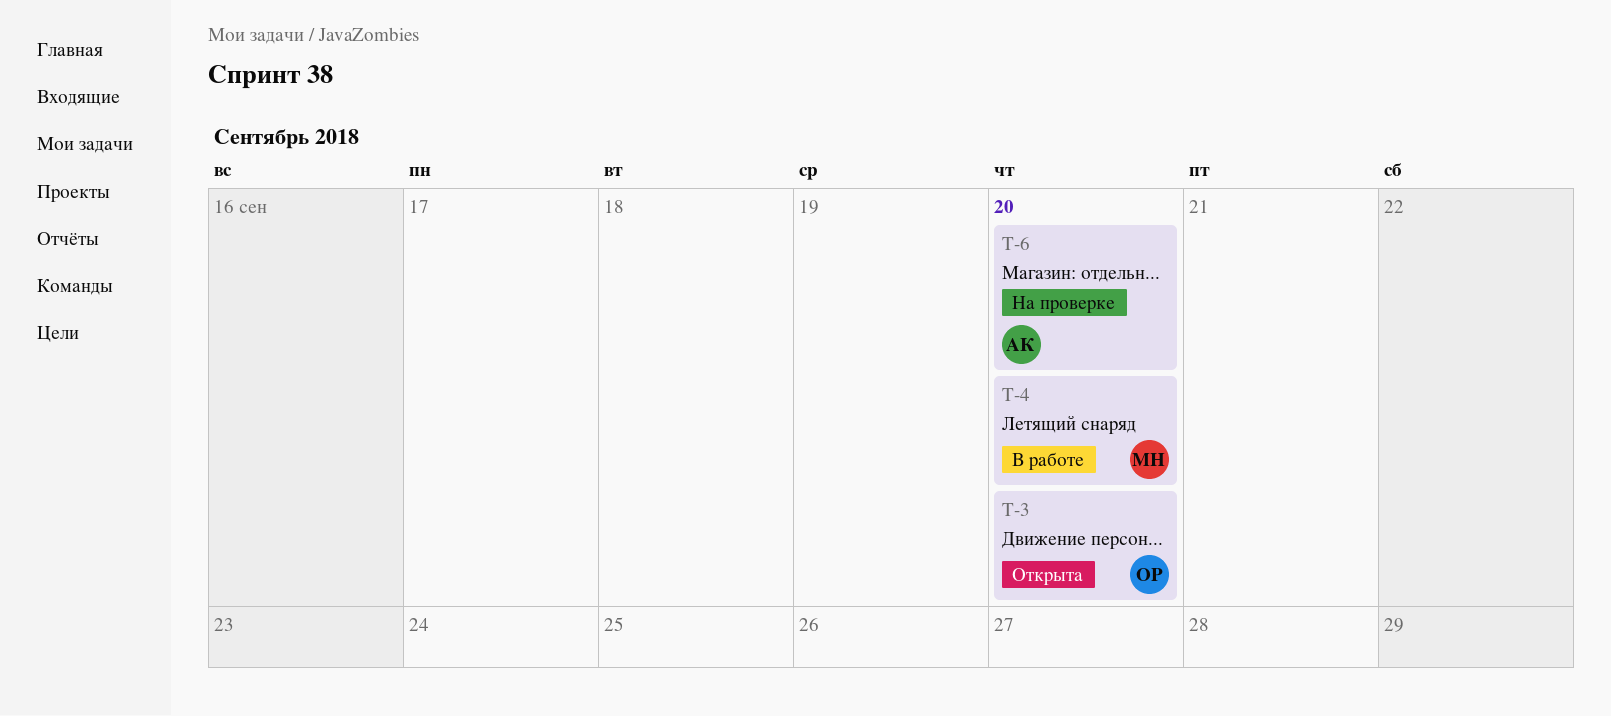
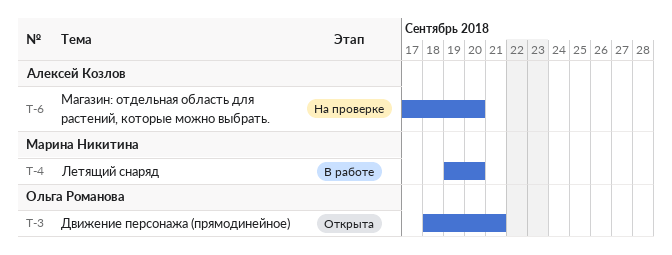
T-3, due: Sep 20 -> Sep 21

